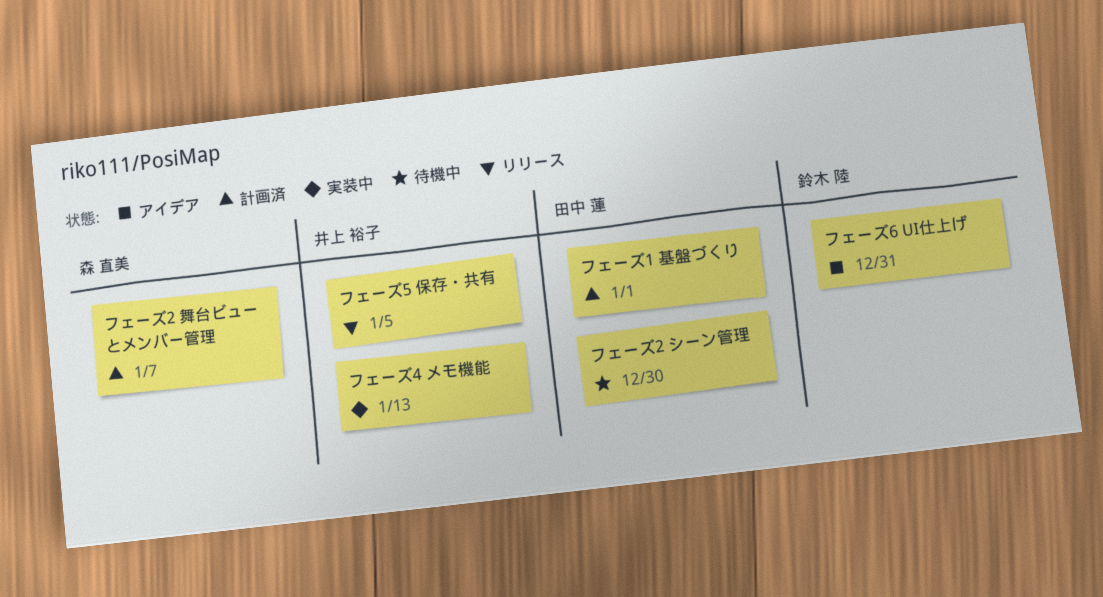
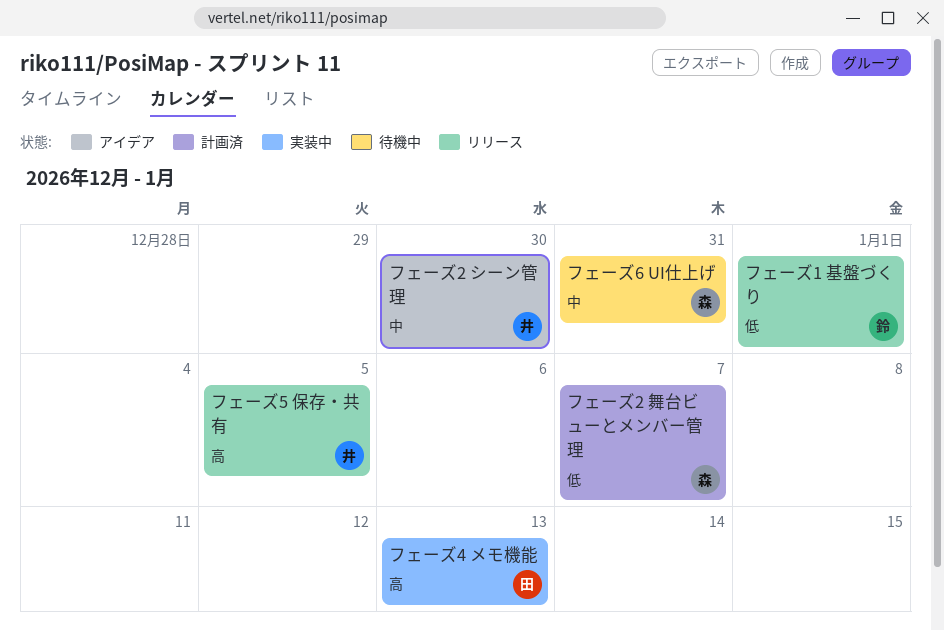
フェーズ1 基盤づくり, status: 計画済 -> リリース
フェーズ1 基盤づくり, owner: 田中 蓮 -> 鈴木 陸
フェーズ2 シーン管理, status: 待機中 -> アイデア
フェーズ2 シーン管理, owner: 田中 蓮 -> 井上 裕子
フェーズ4 メモ機能, owner: 井上 裕子 -> 田中 蓮
フェーズ6 UI仕上げ, status: アイデア -> 待機中
フェーズ6 UI仕上げ, owner: 鈴木 陸 -> 森 直美

